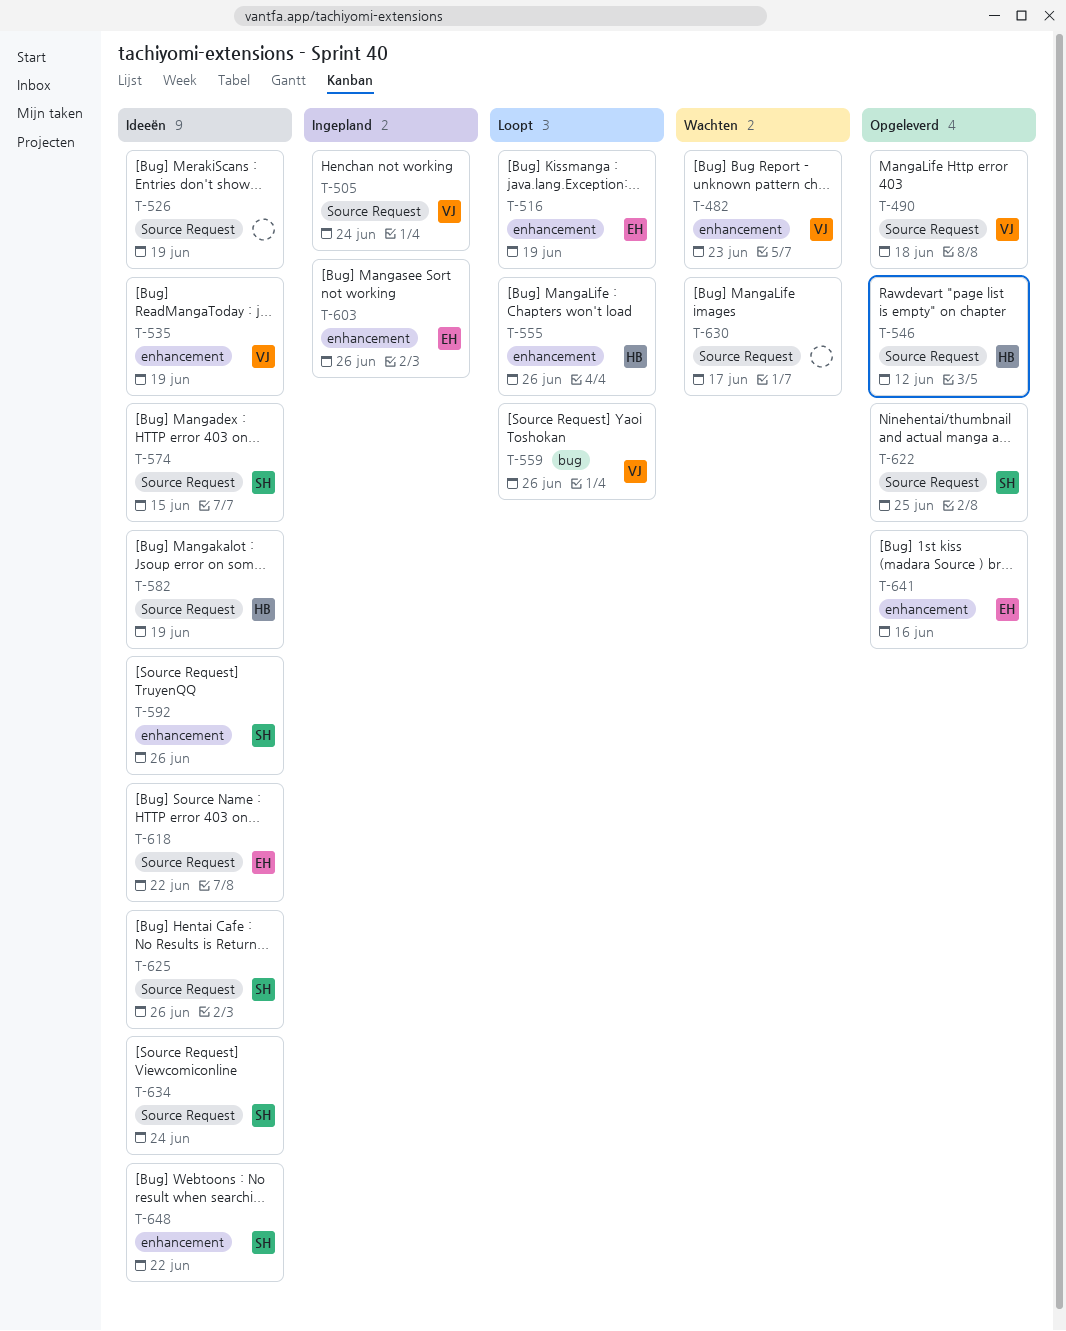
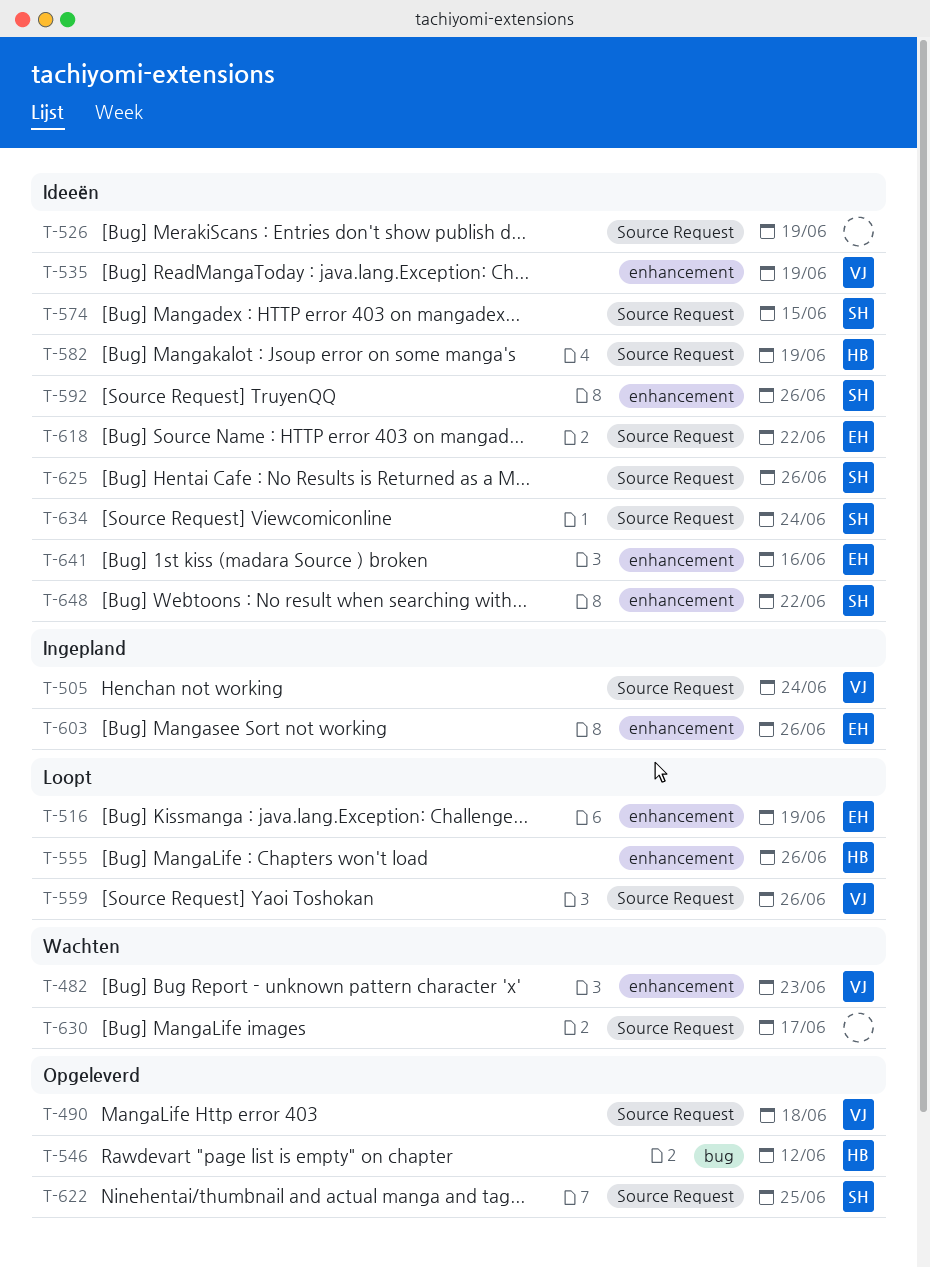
T-546, label: Source Request -> bug
T-559, label: bug -> Source Request
T-641, status: Opgeleverd -> Ideeën

